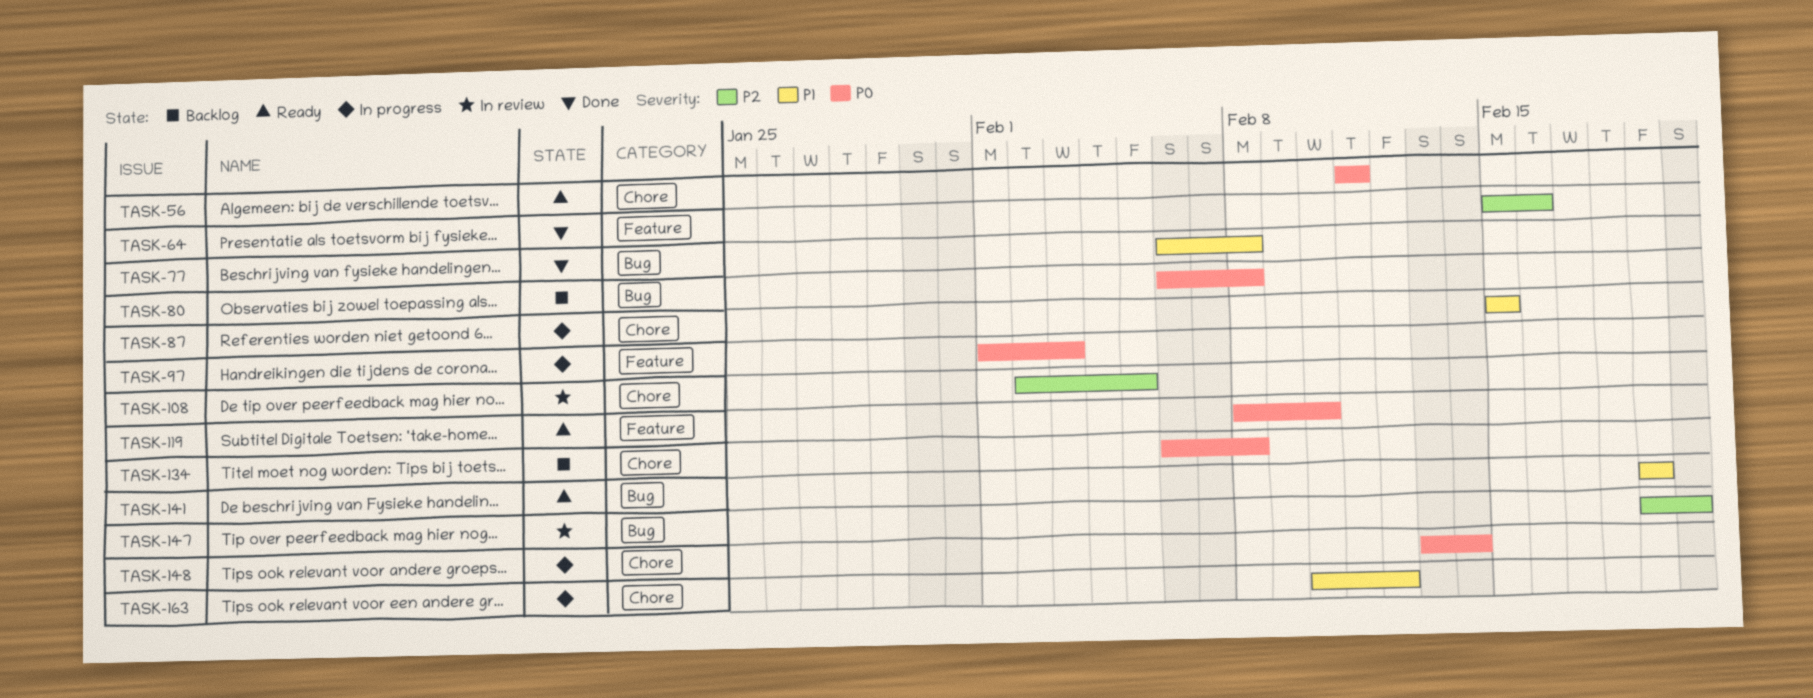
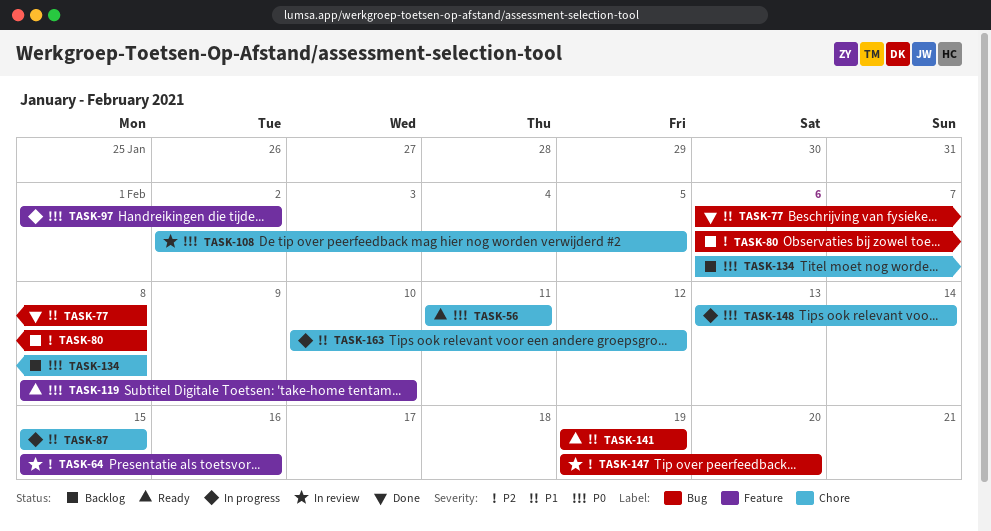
TASK-64, status: Done -> In review
TASK-80, priority: P0 -> P2
TASK-97, due: Feb 3 -> Feb 2
TASK-108, priority: P2 -> P0

